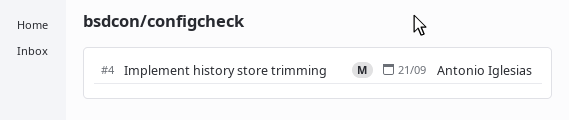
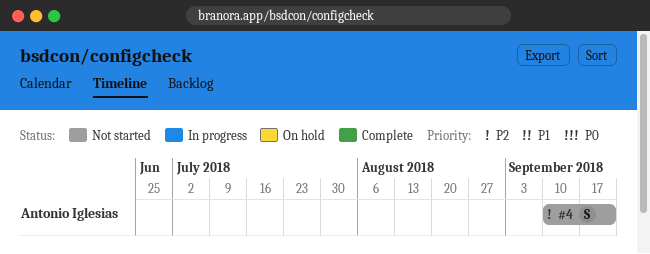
#4, estimate: M -> S

